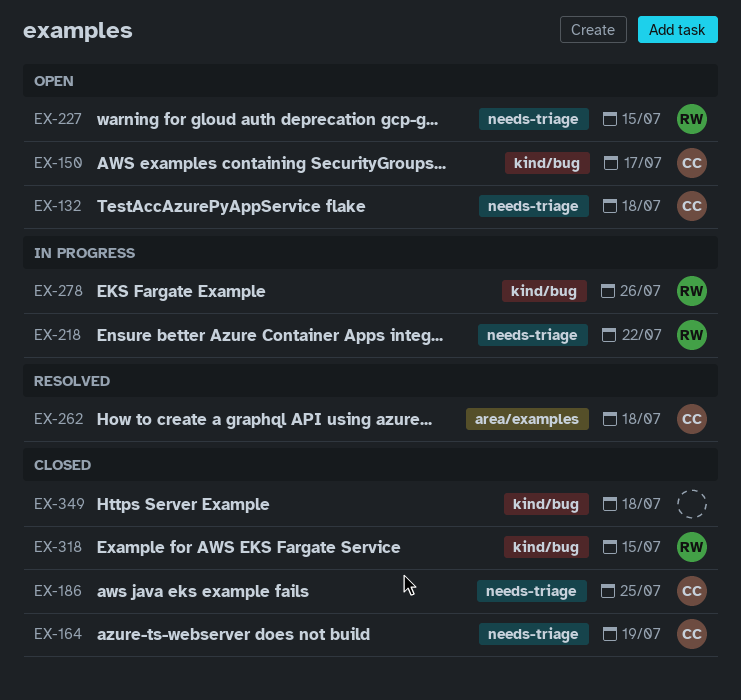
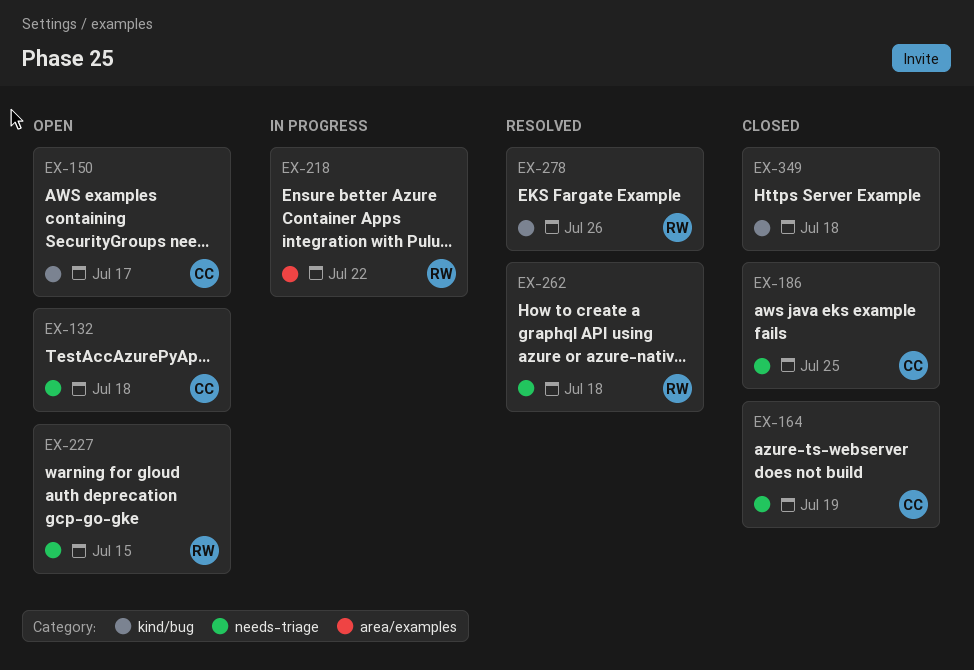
EX-218, label: needs-triage -> area/examples
EX-262, owner: CC -> RW
EX-262, label: area/examples -> needs-triage
EX-278, status: In progress -> Resolved
EX-318: present -> none

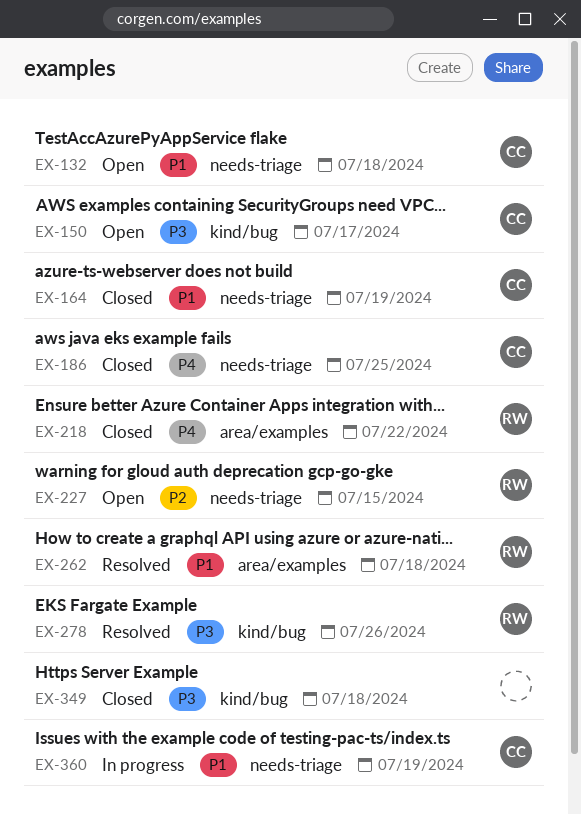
EX-218, status: In progress -> Closed
EX-262, label: needs-triage -> area/examples
EX-360: none -> present

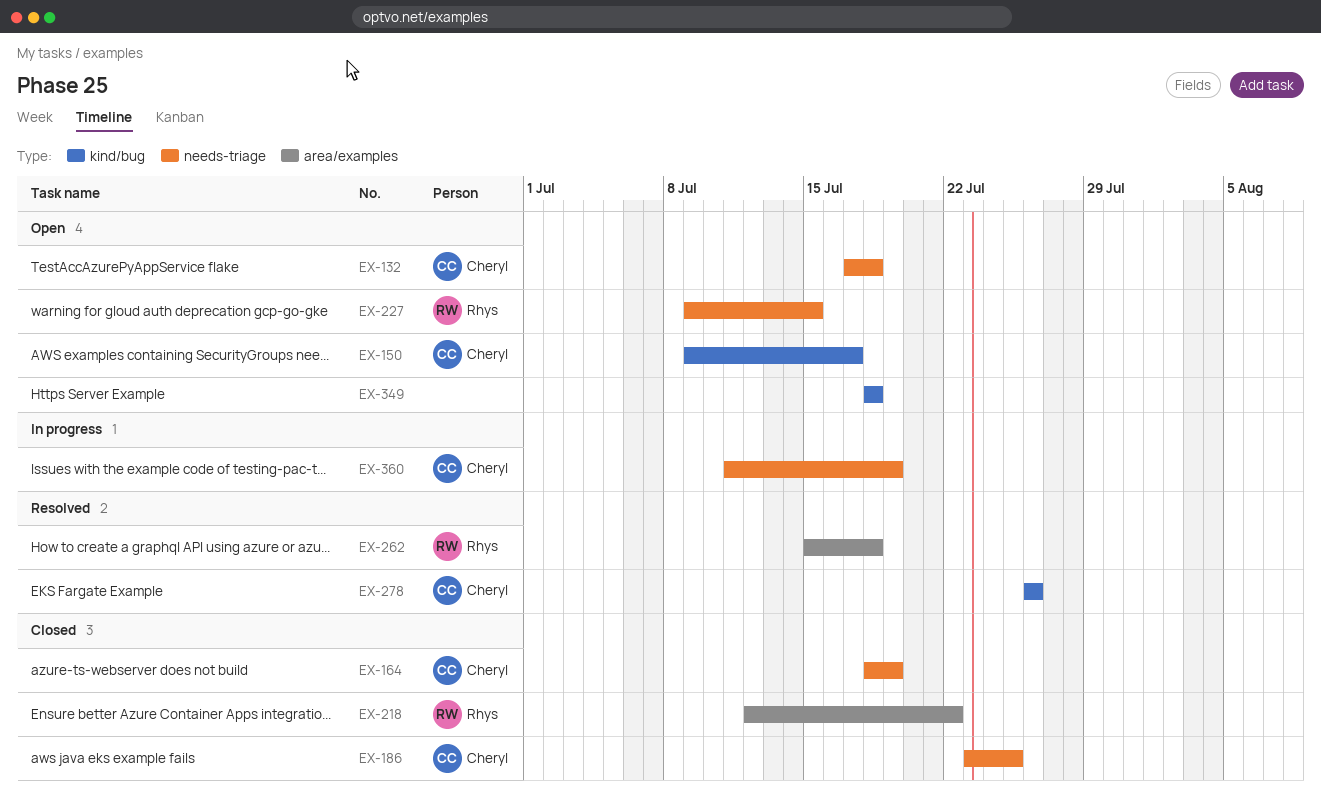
EX-278, owner: Rhys -> Cheryl
EX-349, status: Closed -> Open

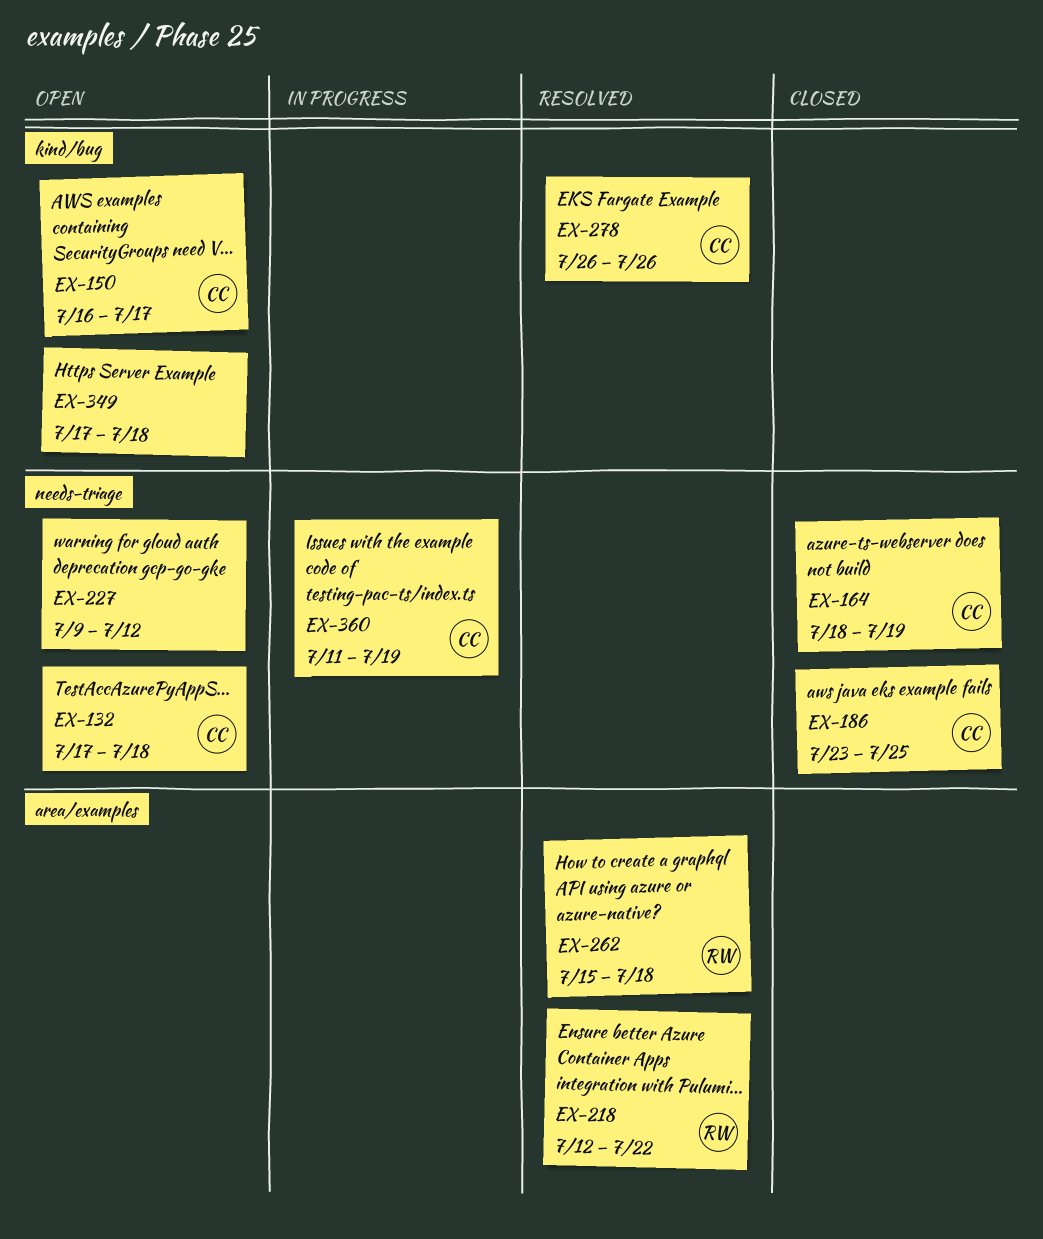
EX-150, start: Jul 9 -> Jul 16
EX-218, status: Closed -> Resolved
EX-227, owner: Rhys -> none
EX-227, due: Jul 15 -> Jul 12
EX-349, start: Jul 18 -> Jul 17

